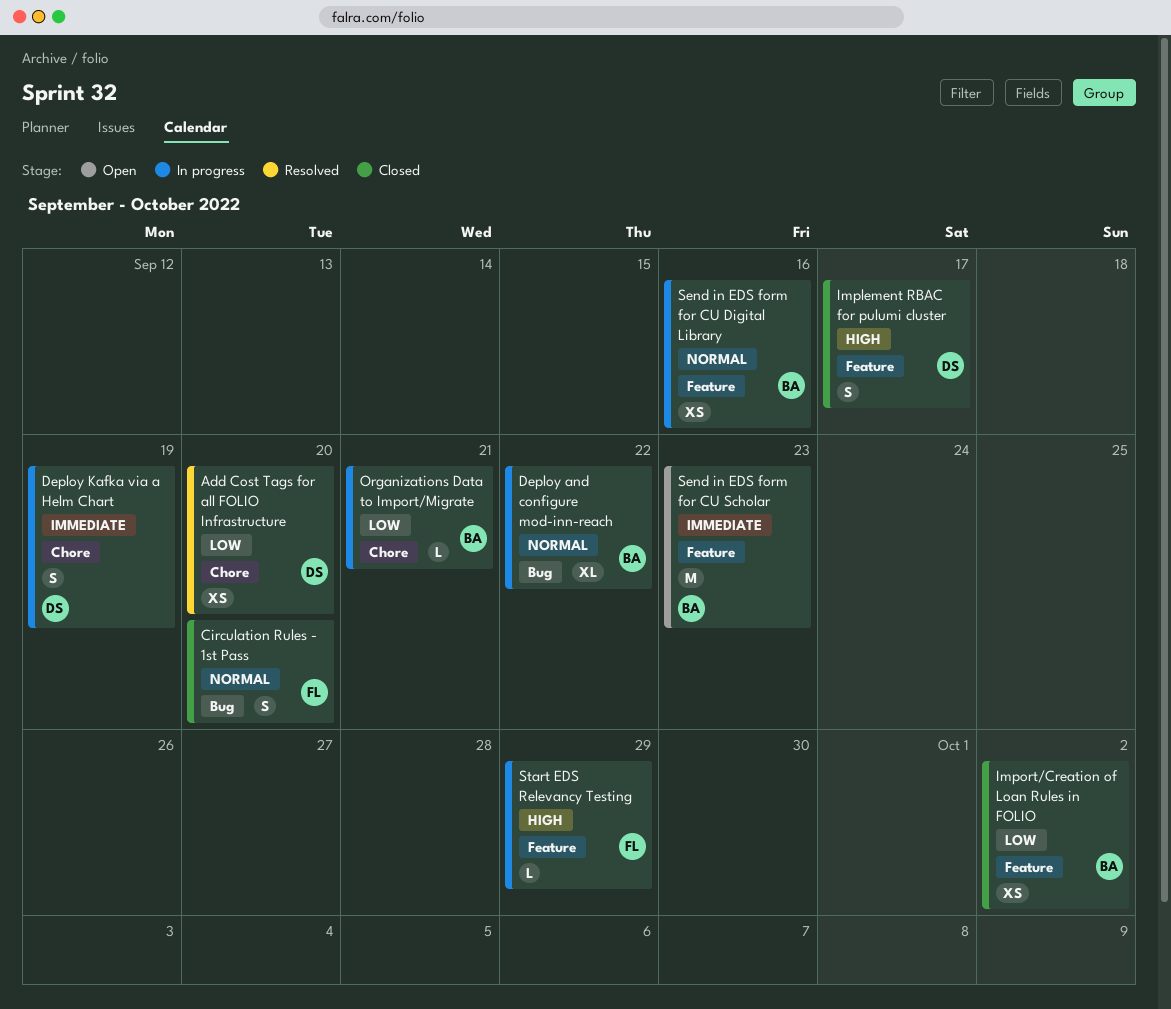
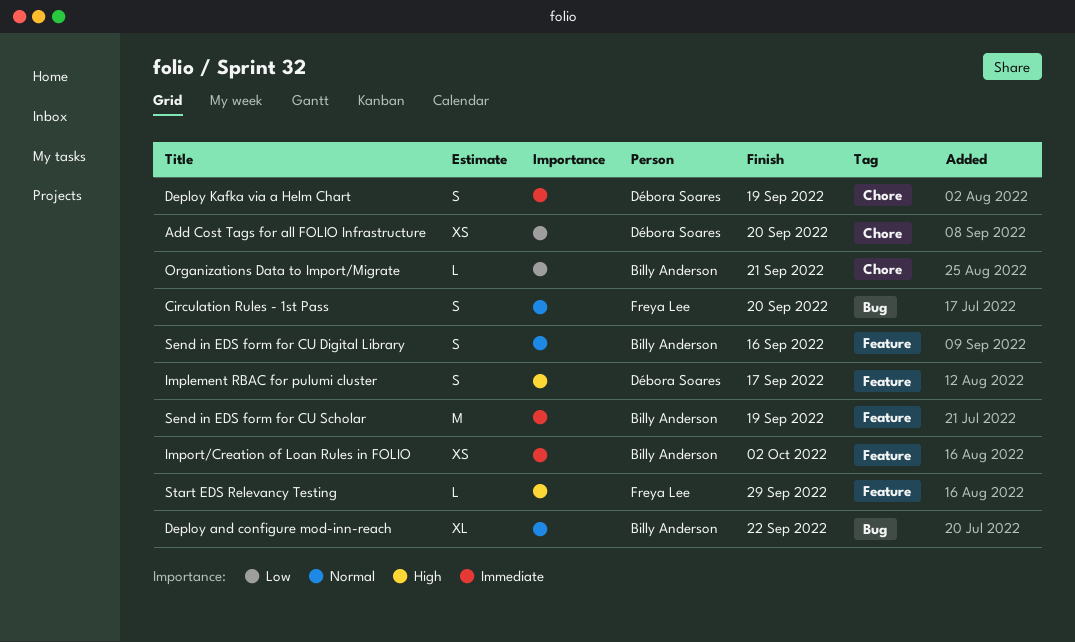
Import/Creation of Loan Rules in FOLIO, priority: Low -> Immediate
Send in EDS form for CU Digital Library, estimate: XS -> S
Send in EDS form for CU Scholar, due: Sep 23 -> Sep 19

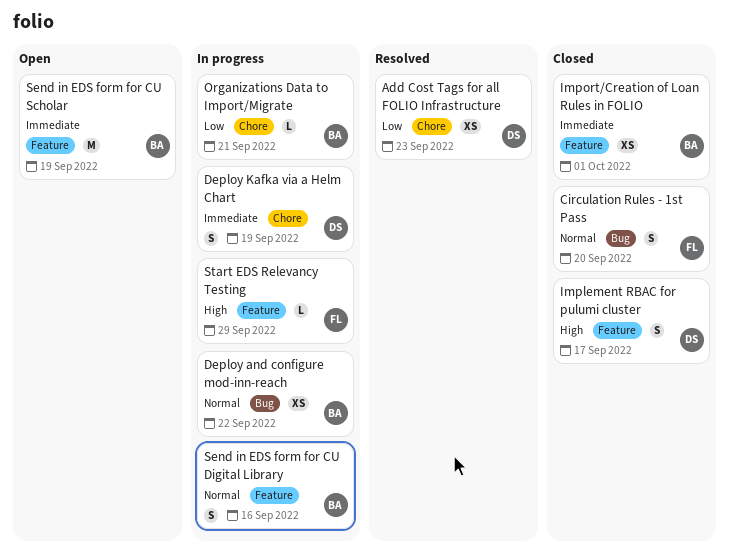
Add Cost Tags for all FOLIO Infrastructure, due: Sep 20 -> Sep 23
Deploy and configure mod-inn-reach, estimate: XL -> XS
Import/Creation of Loan Rules in FOLIO, due: Oct 2 -> Oct 1

